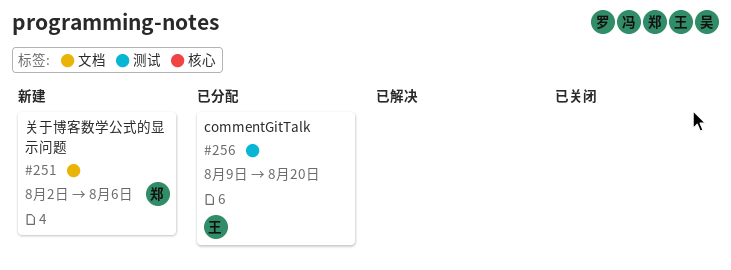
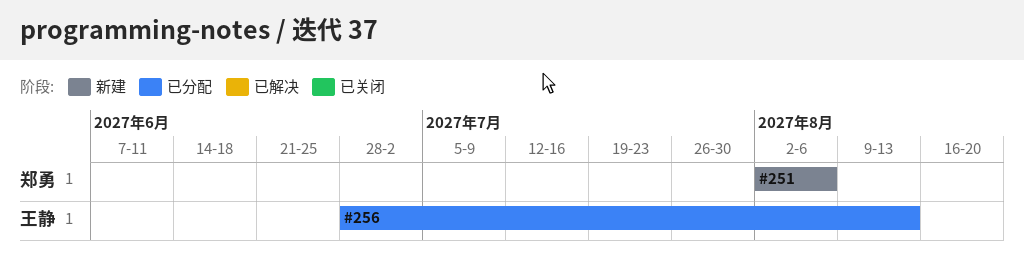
#256, start: Aug 9 -> Jun 28
#256, due: Aug 20 -> Aug 13

